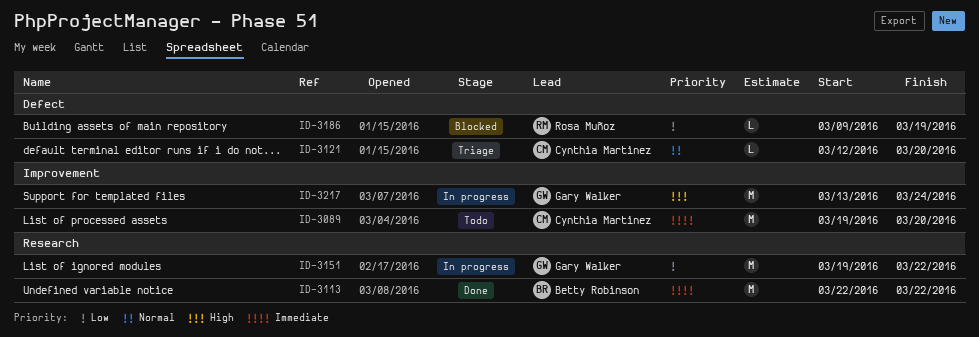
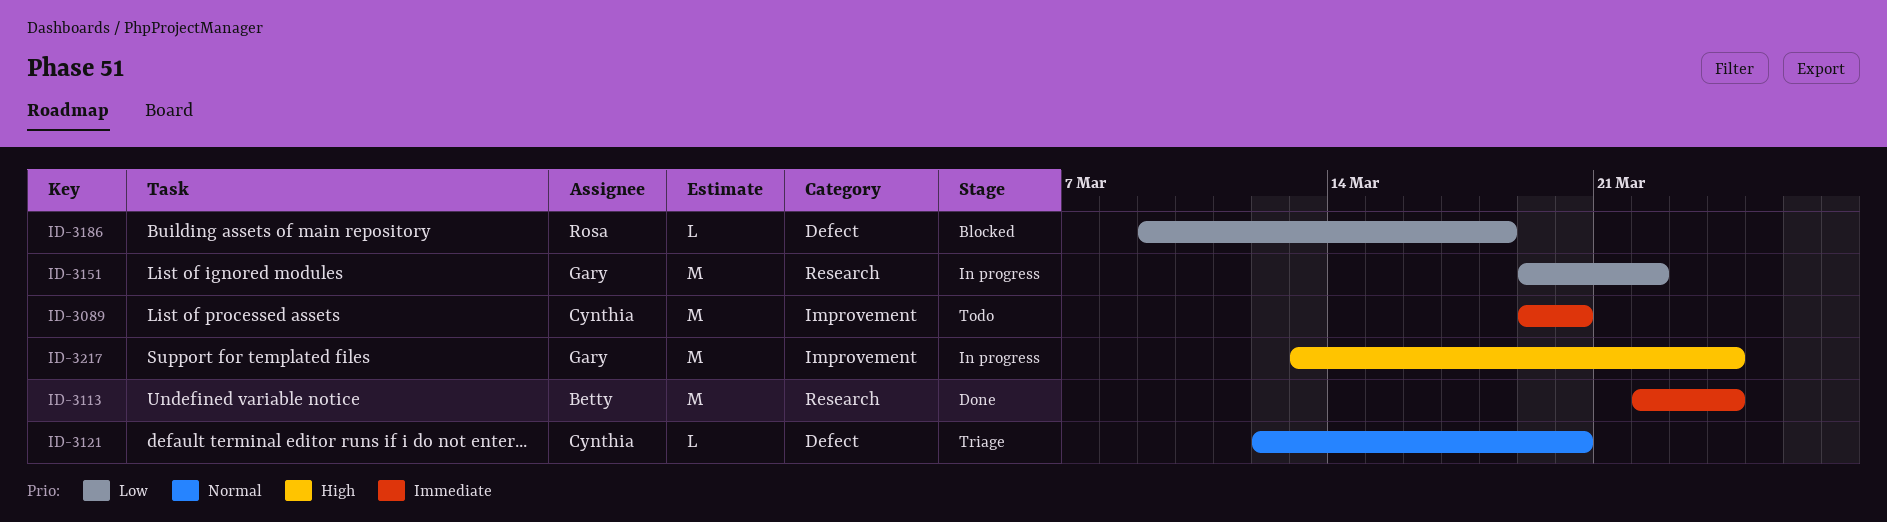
ID-3113, due: Mar 22 -> Mar 24
ID-3186, due: Mar 19 -> Mar 18

